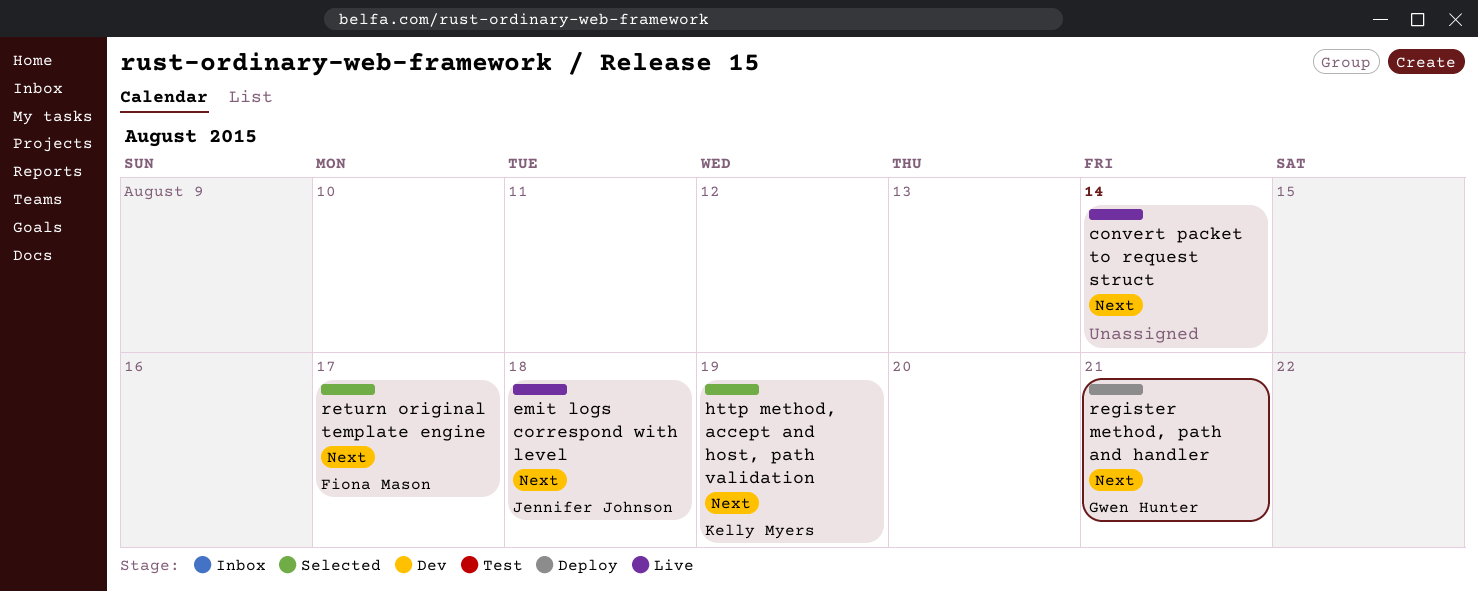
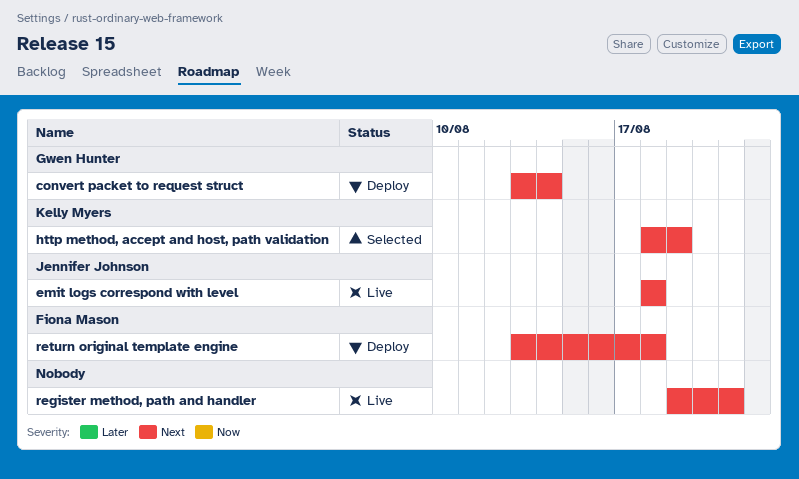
convert packet to request struct, status: Live -> Deploy
convert packet to request struct, owner: none -> Gwen Hunter
register method, path and handler, status: Deploy -> Live
register method, path and handler, owner: Gwen Hunter -> none
return original template engine, status: Selected -> Deploy
return original template engine, due: Aug 17 -> Aug 18

